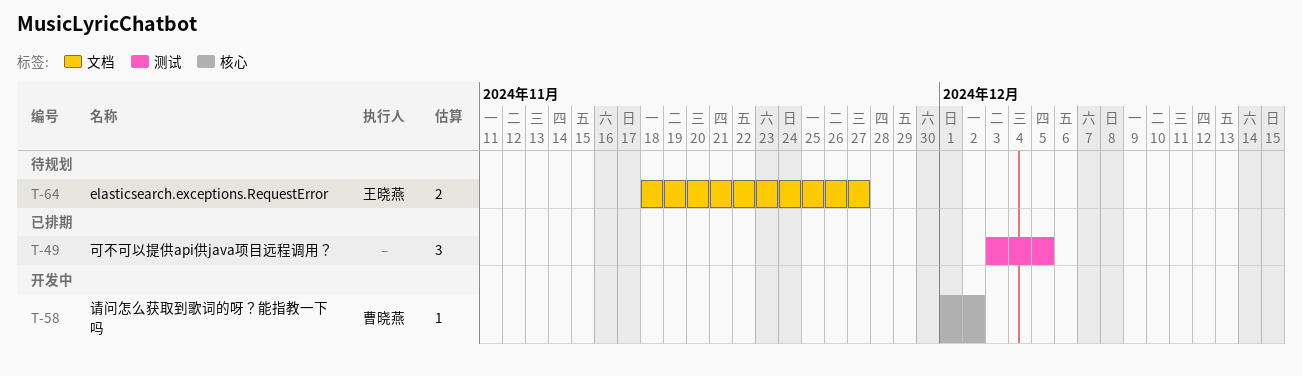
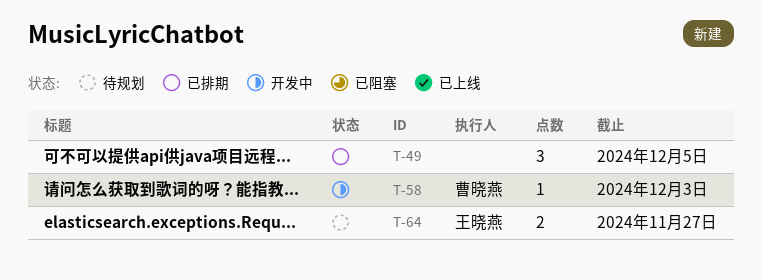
T-58, due: Dec 2 -> Dec 3

